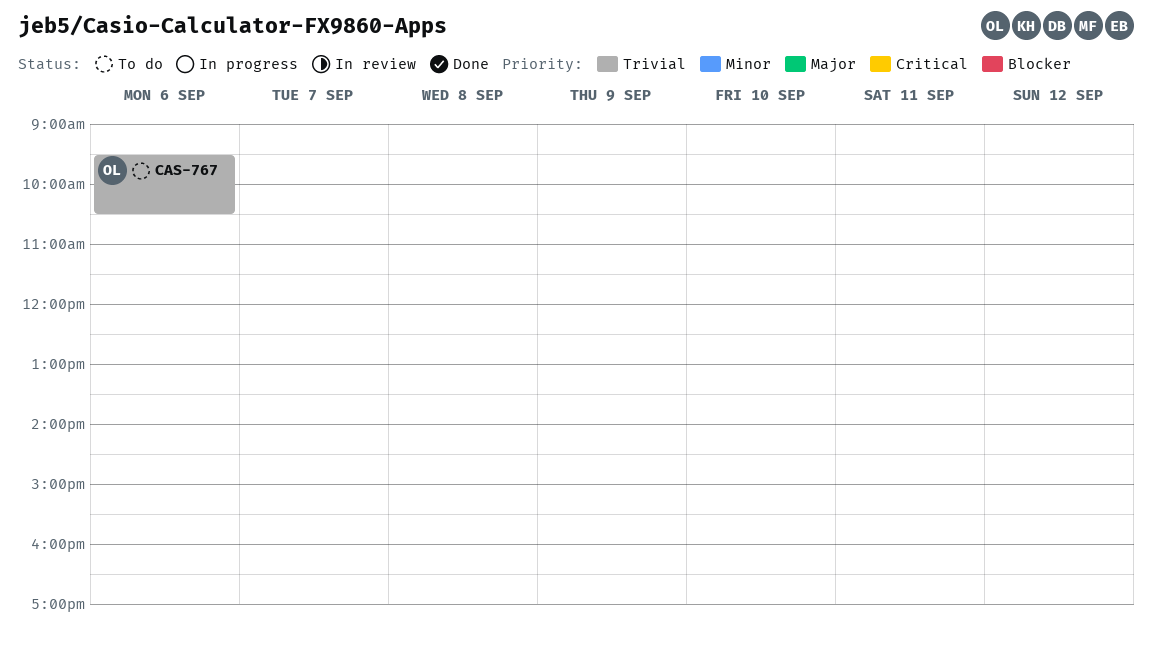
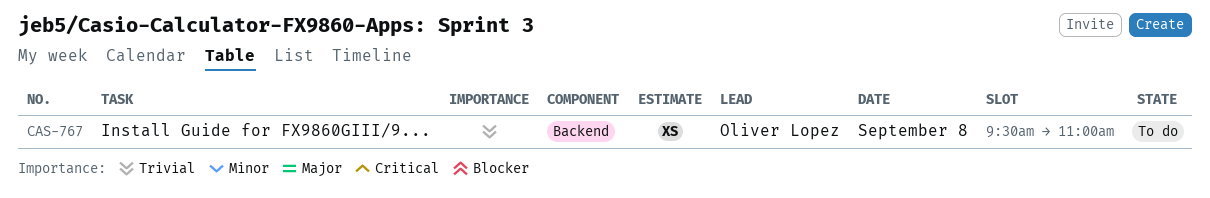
CAS-767, day: Sep 6 -> Sep 8
CAS-767, ends: 10:30 -> 11:00

